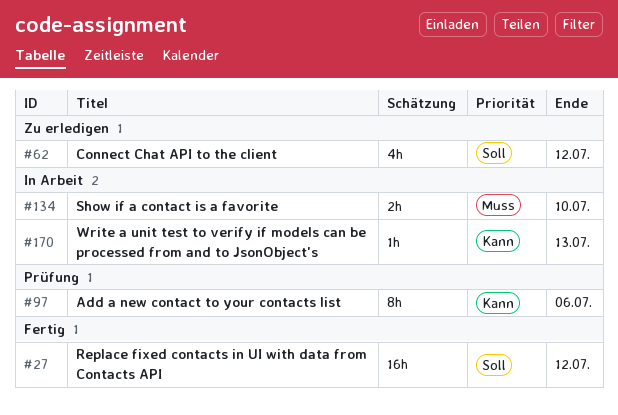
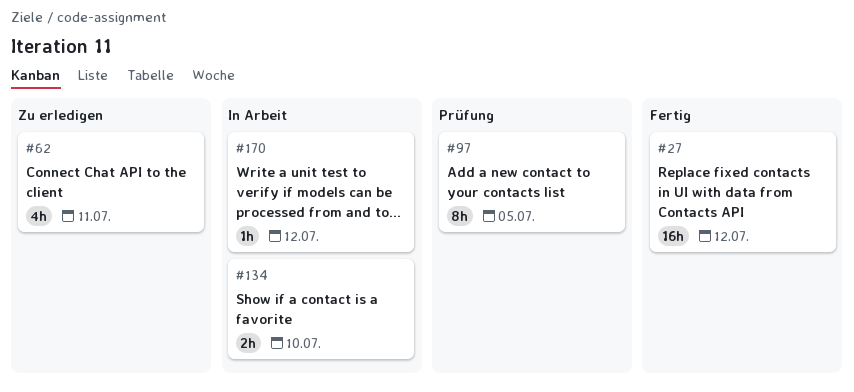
#62, due: Jul 12 -> Jul 11
#97, due: Jul 6 -> Jul 5
#170, due: Jul 13 -> Jul 12

